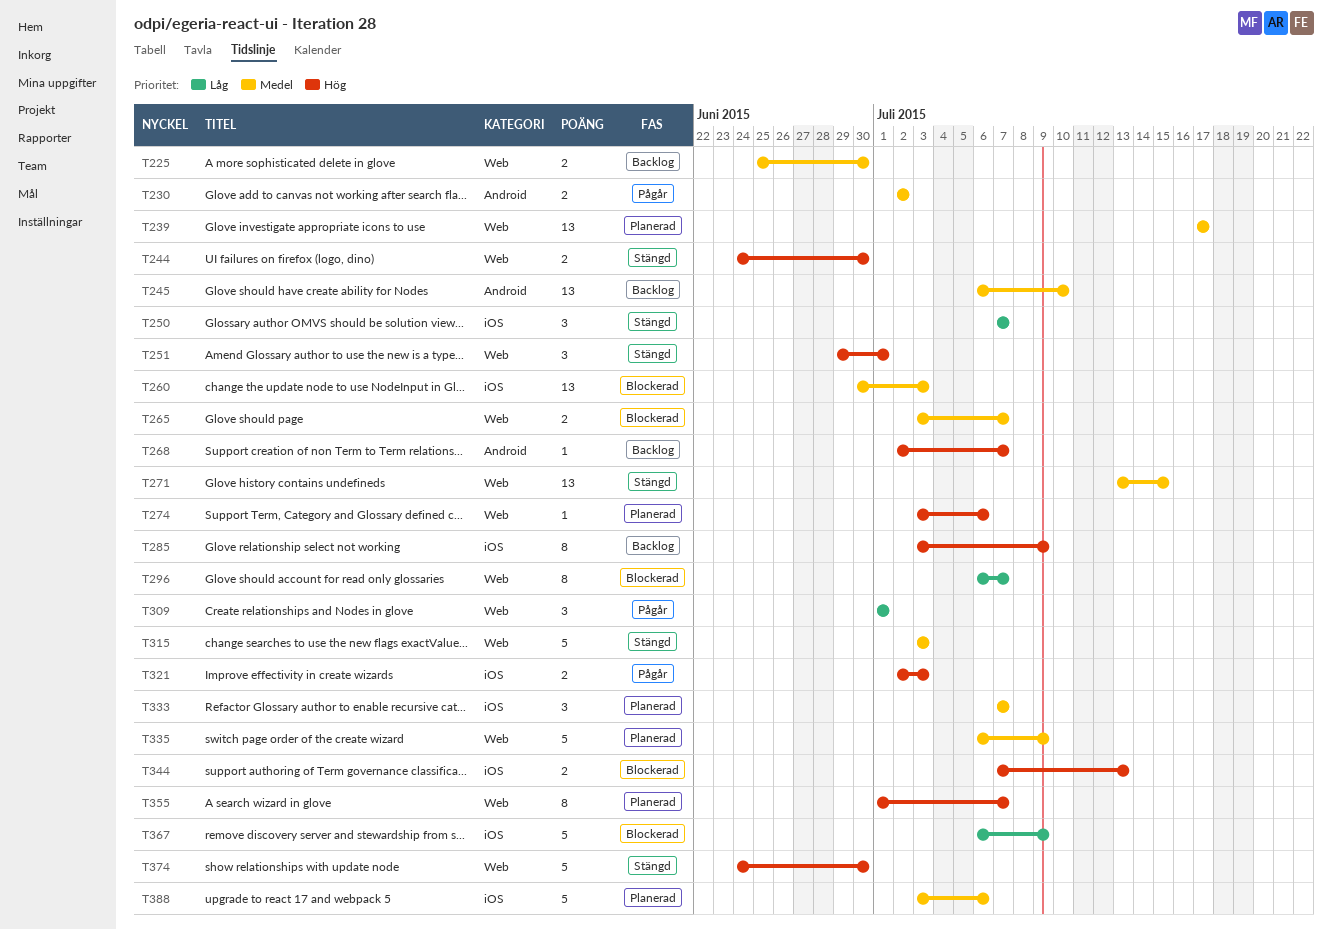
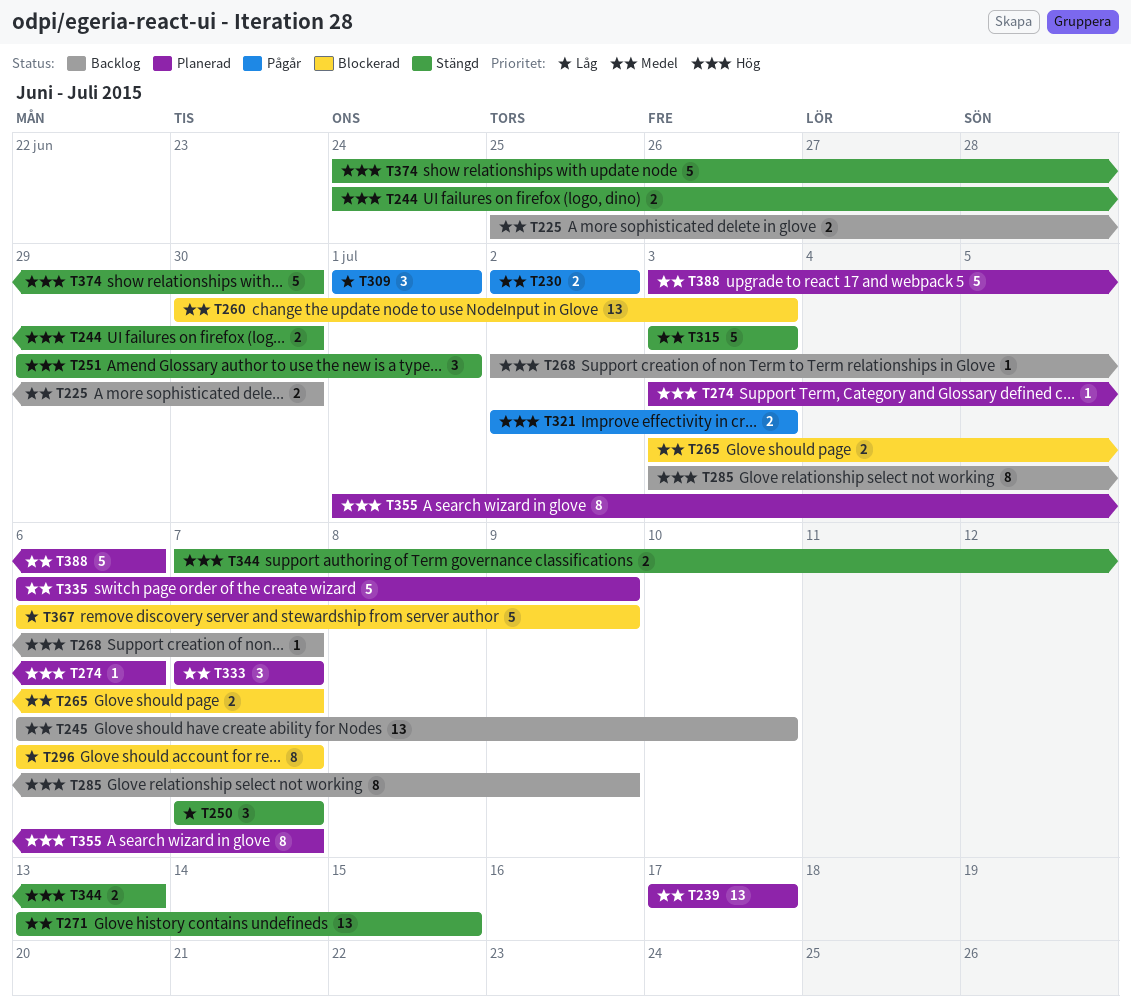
T344, status: Blockerad -> Stängd

